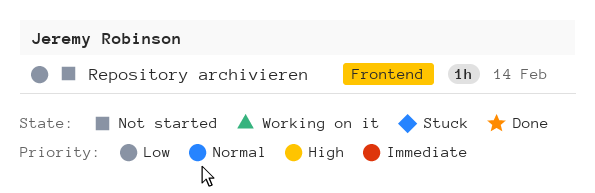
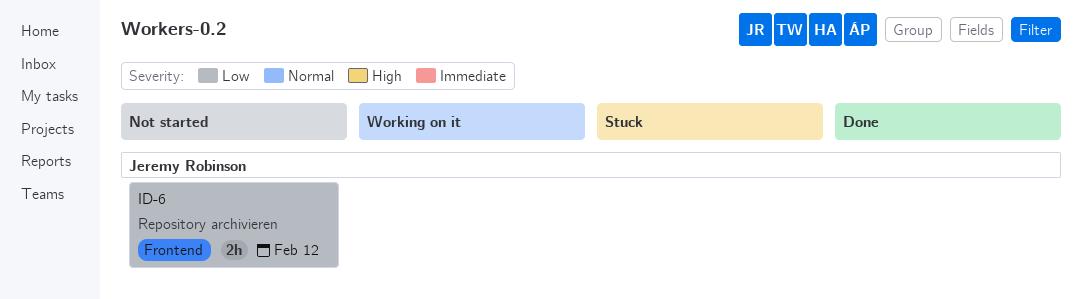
Repository archivieren, estimate: 1h -> 2h
Repository archivieren, due: Feb 14 -> Feb 12

